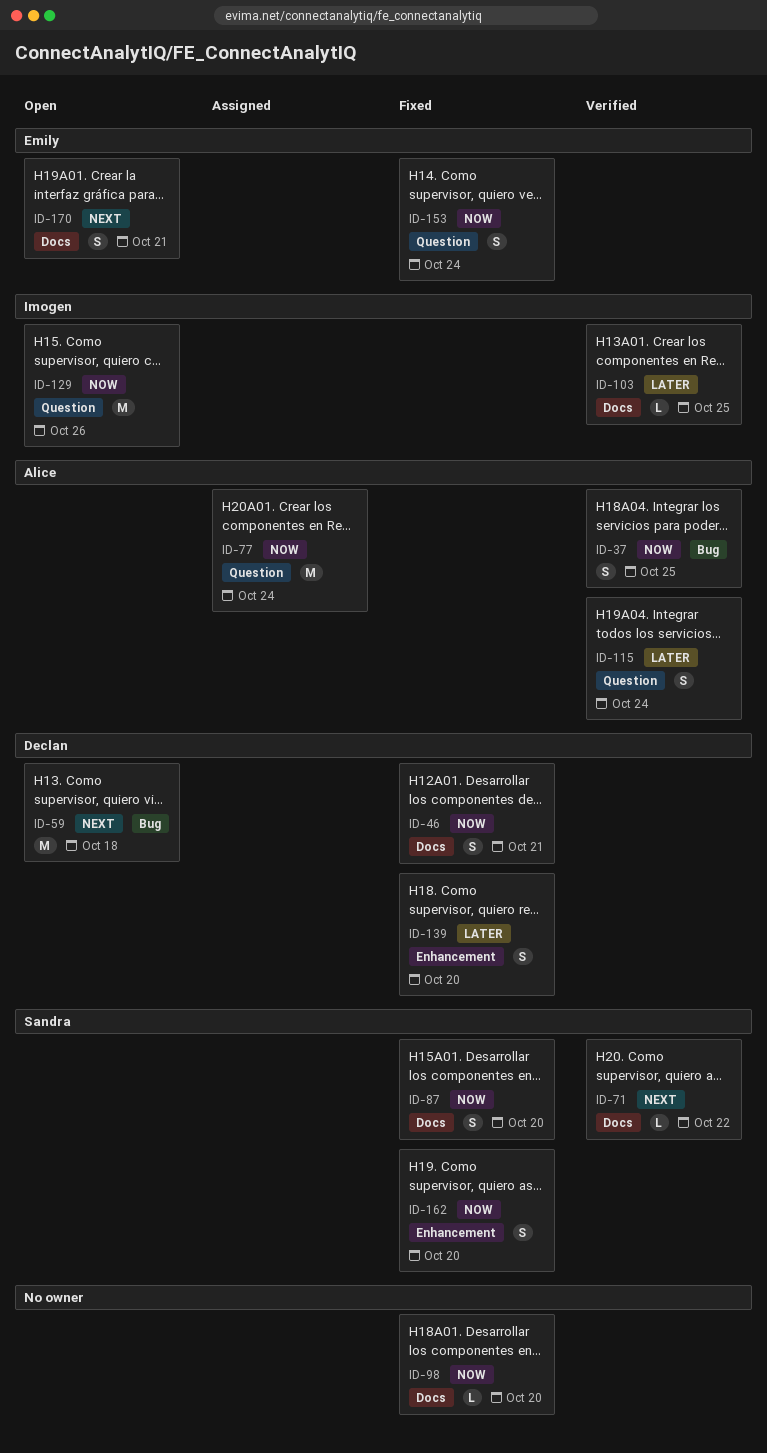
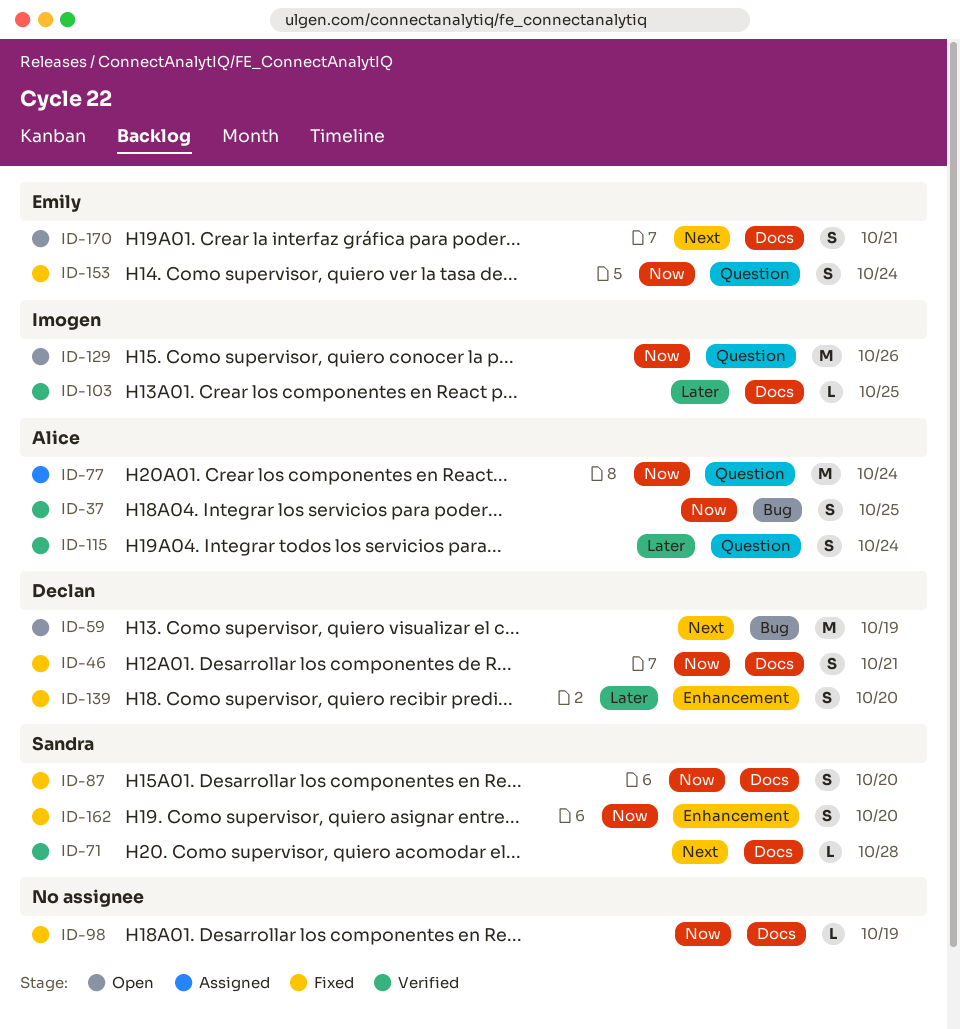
ID-59, due: Oct 18 -> Oct 19
ID-71, due: Oct 22 -> Oct 28
ID-98, due: Oct 20 -> Oct 19

